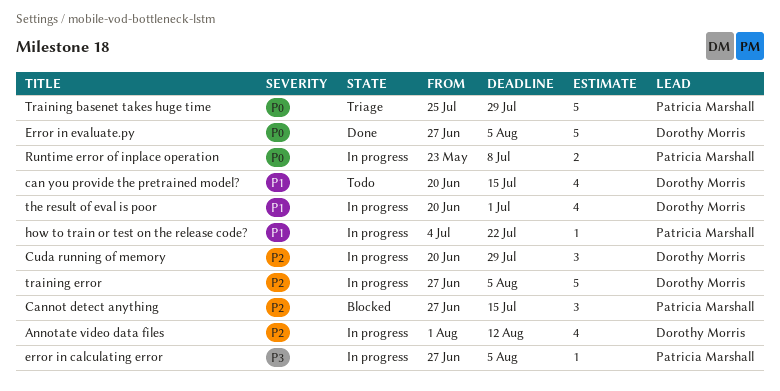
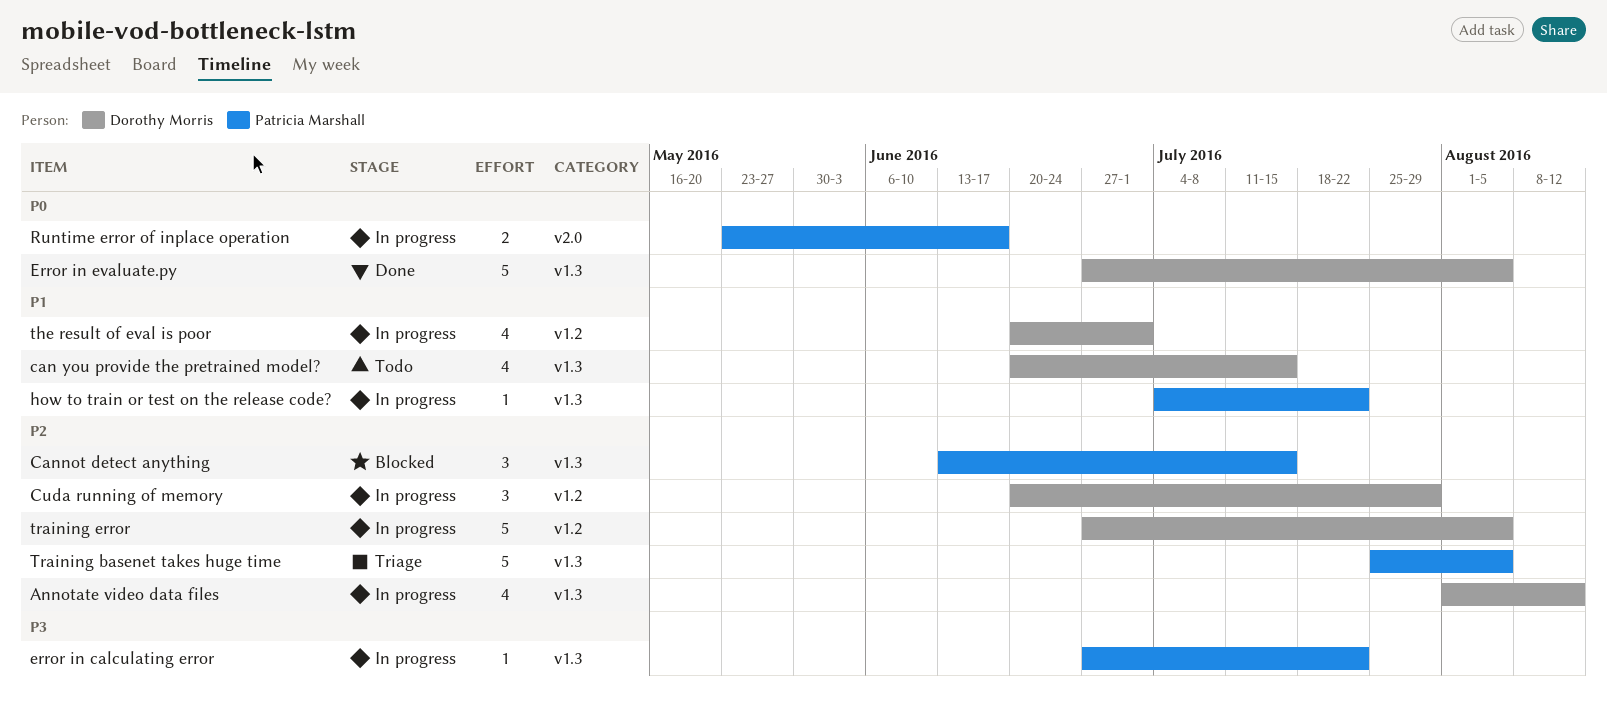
Cannot detect anything, start: Jun 27 -> Jun 13
error in calculating error, due: Aug 5 -> Jul 22
Runtime error of inplace operation, due: Jul 8 -> Jun 17
Training basenet takes huge time, priority: P0 -> P2
Training basenet takes huge time, due: Jul 29 -> Aug 5

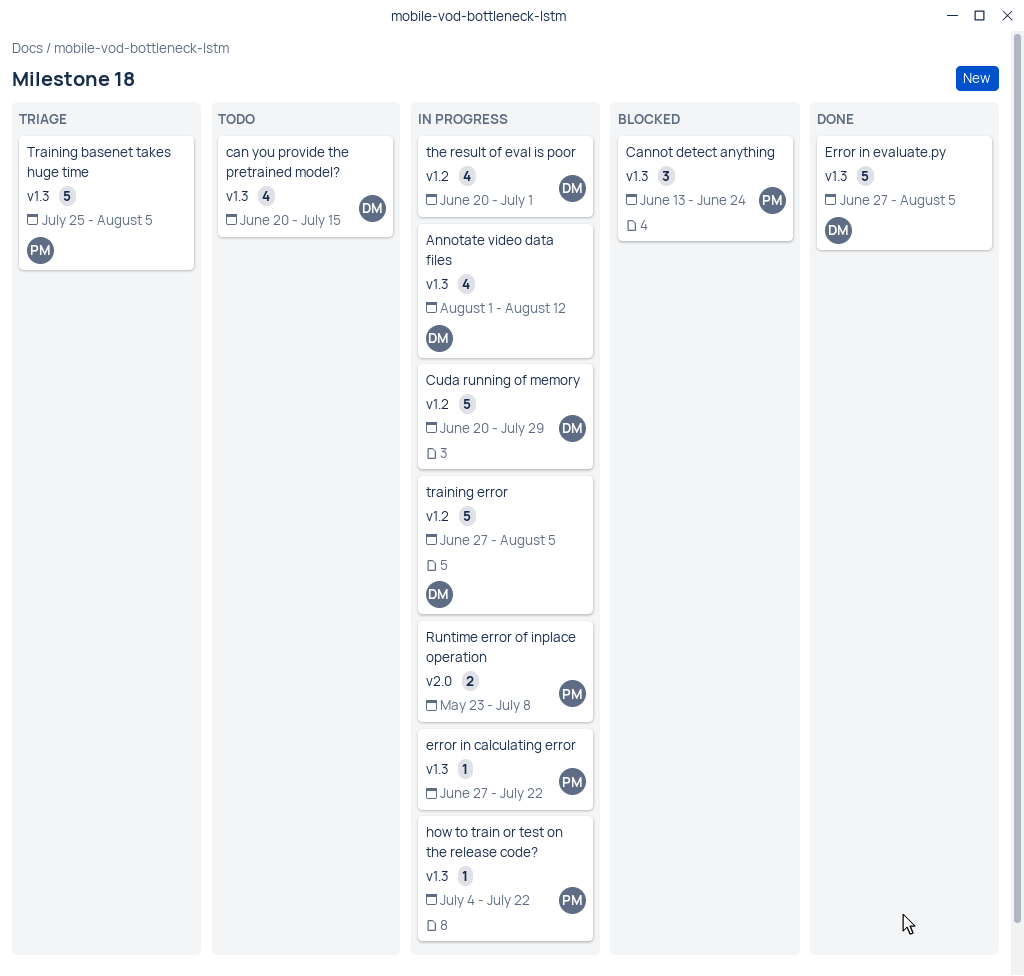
Cannot detect anything, due: Jul 15 -> Jun 24
Cuda running of memory, estimate: 3 -> 5
Runtime error of inplace operation, due: Jun 17 -> Jul 8

